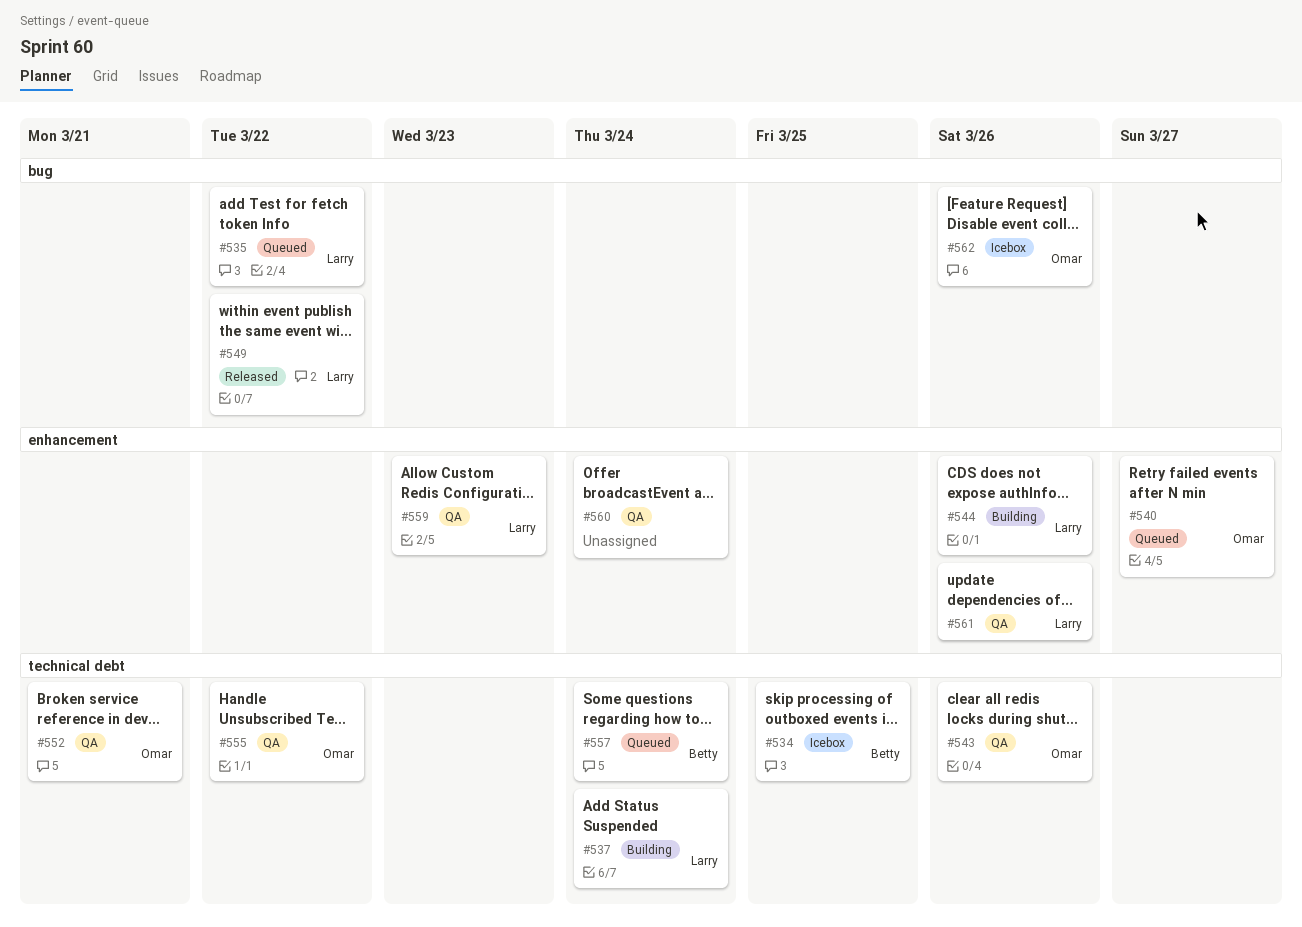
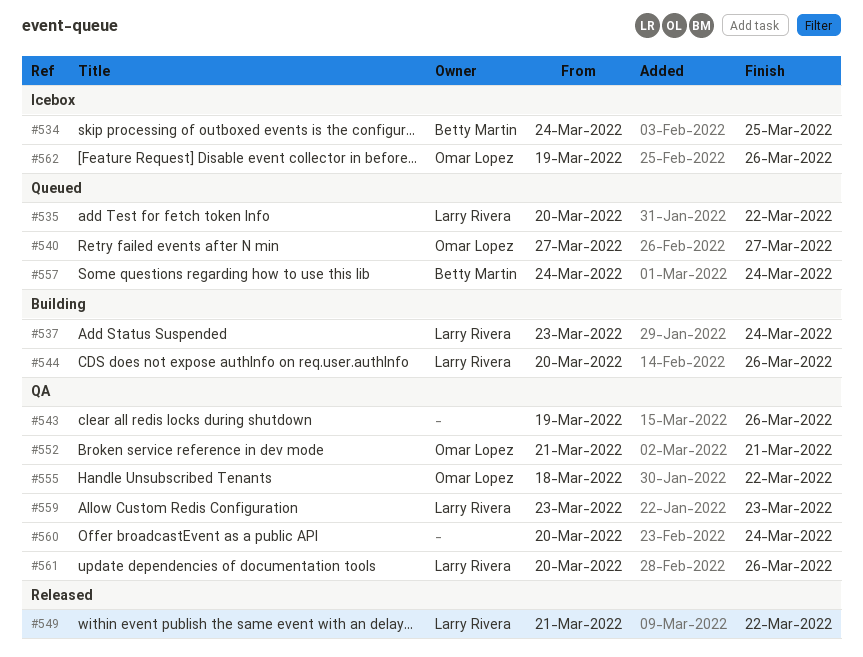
#543, owner: Omar Lopez -> none

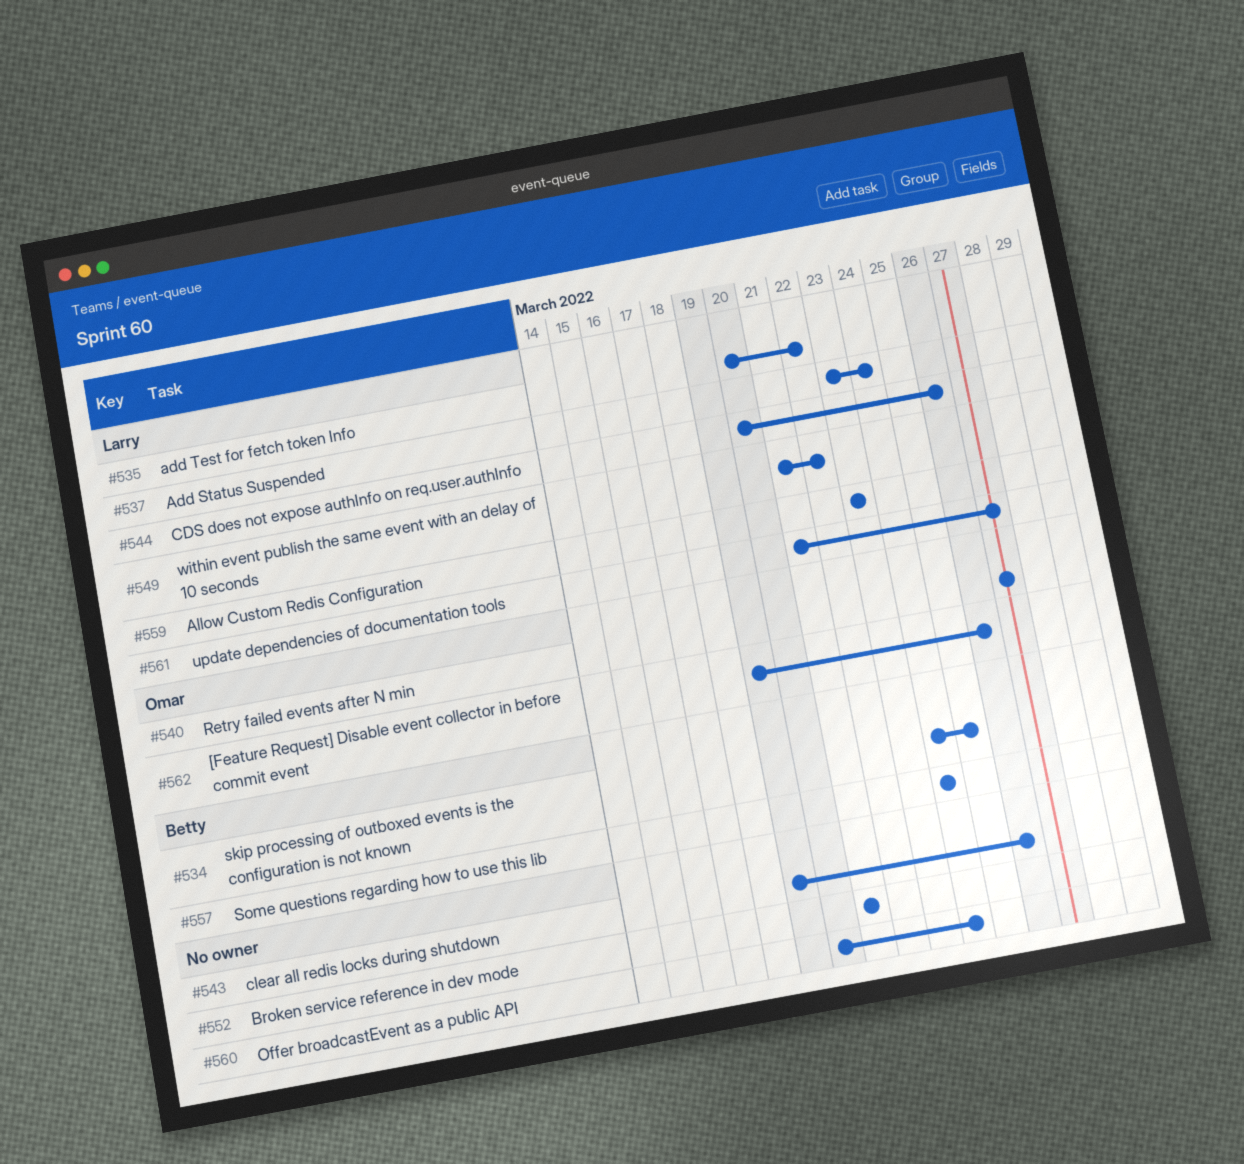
#552, owner: Omar Lopez -> none
#555: present -> none
#561, start: Mar 20 -> Mar 21
#561, due: Mar 26 -> Mar 27

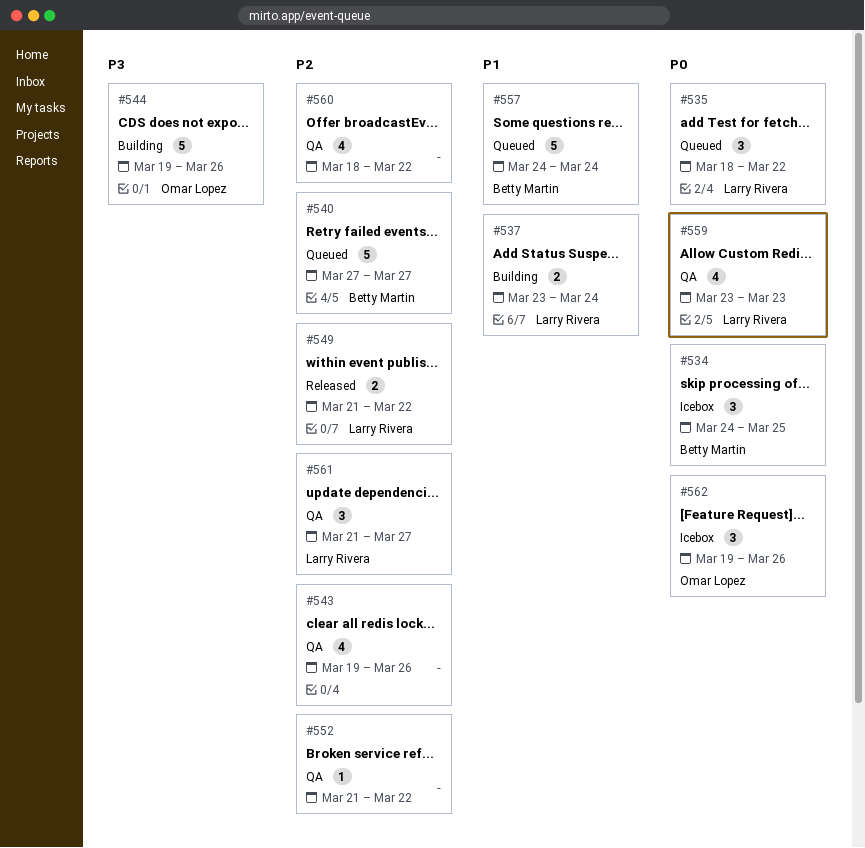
#535, start: Mar 20 -> Mar 18
#540, owner: Omar Lopez -> Betty Martin
#544, owner: Larry Rivera -> Omar Lopez
#544, start: Mar 20 -> Mar 19
#552, due: Mar 21 -> Mar 22
#560, start: Mar 20 -> Mar 18
#560, due: Mar 24 -> Mar 22

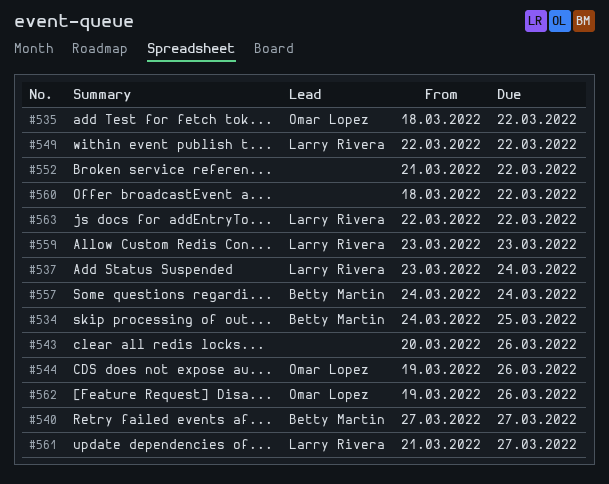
#535, owner: Larry Rivera -> Omar Lopez
#543, start: Mar 19 -> Mar 20
#549, start: Mar 21 -> Mar 22
#563: none -> present

